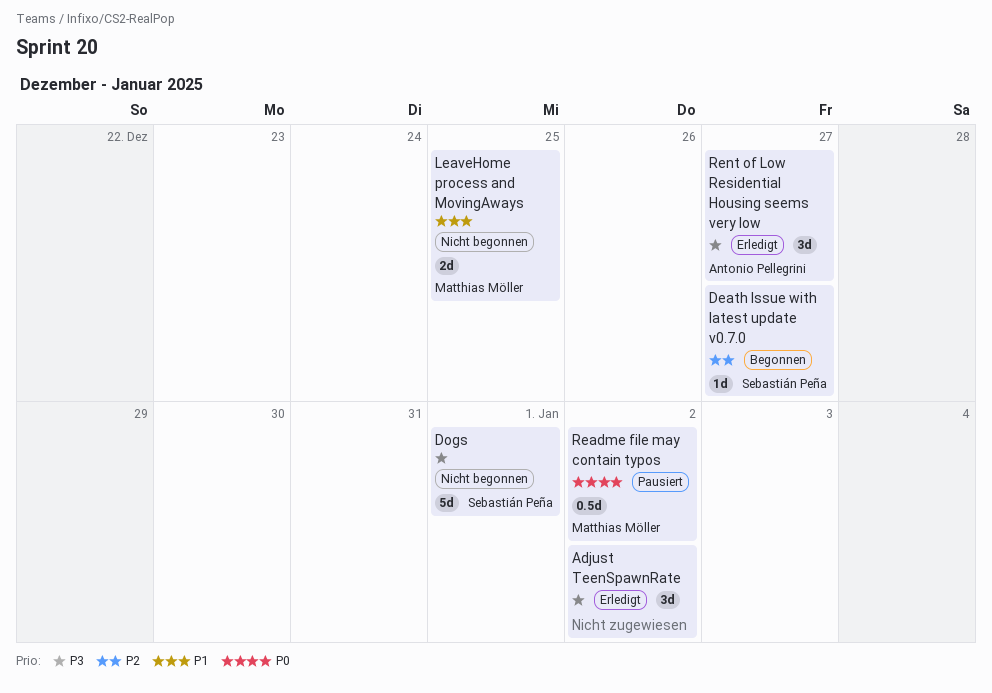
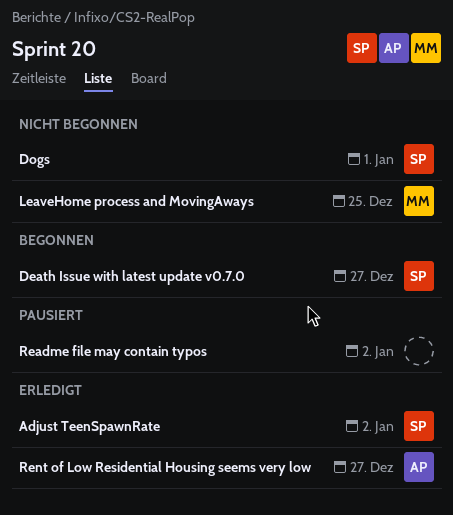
Adjust TeenSpawnRate, owner: none -> Sebastián Peña
Readme file may contain typos, owner: Matthias Möller -> none

